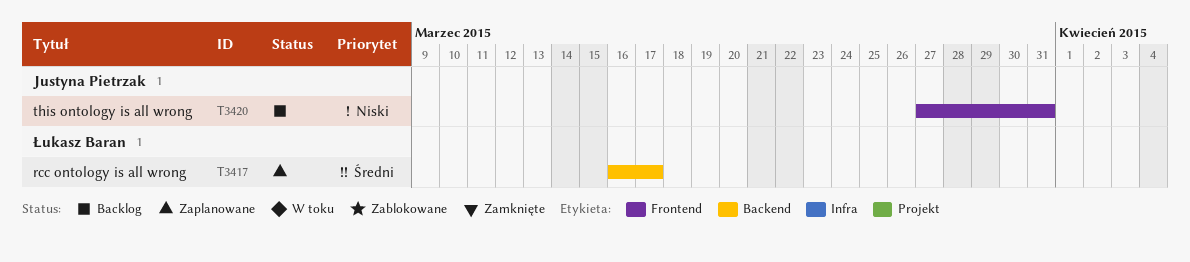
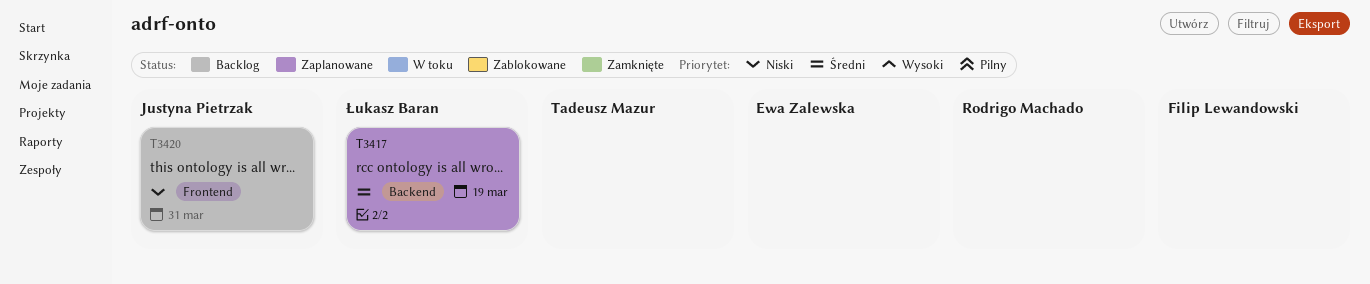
T3417, due: Mar 17 -> Mar 19

